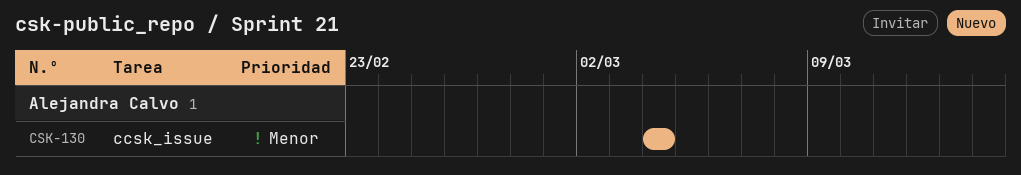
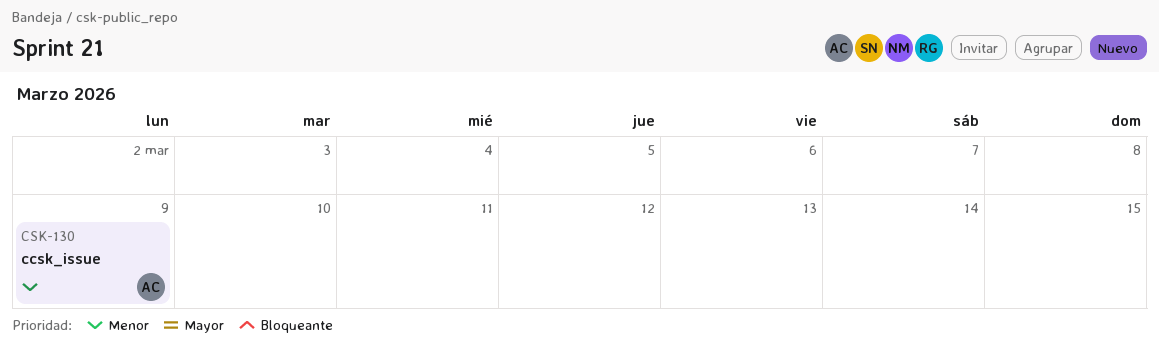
CSK-130, due: Mar 4 -> Mar 9

